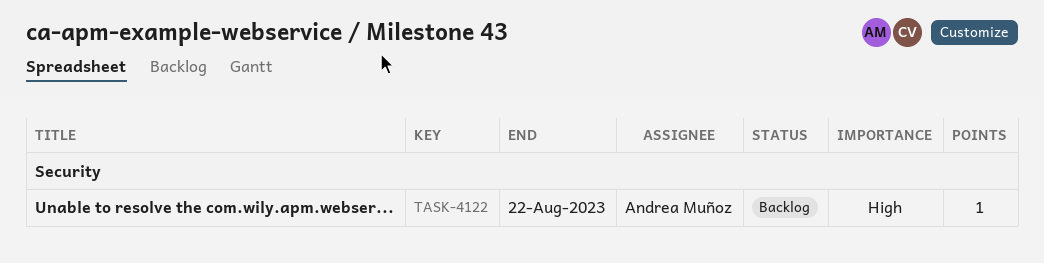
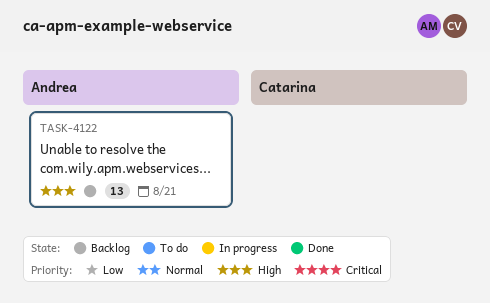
TASK-4122, estimate: 1 -> 13
TASK-4122, due: Aug 22 -> Aug 21

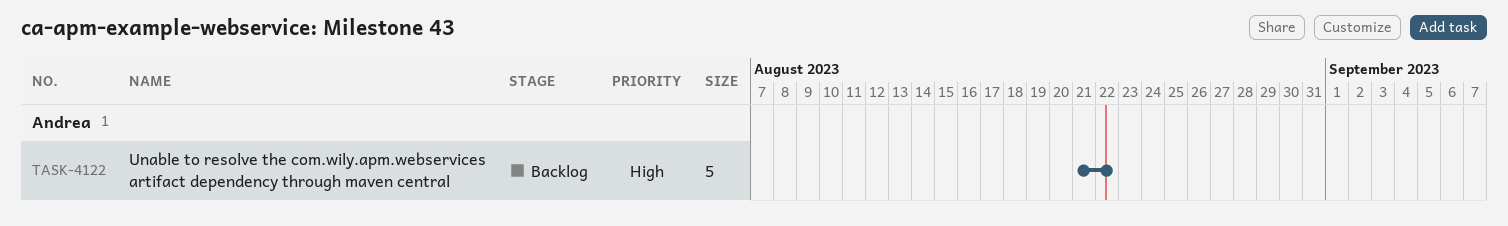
TASK-4122, estimate: 13 -> 5
TASK-4122, due: Aug 21 -> Aug 22

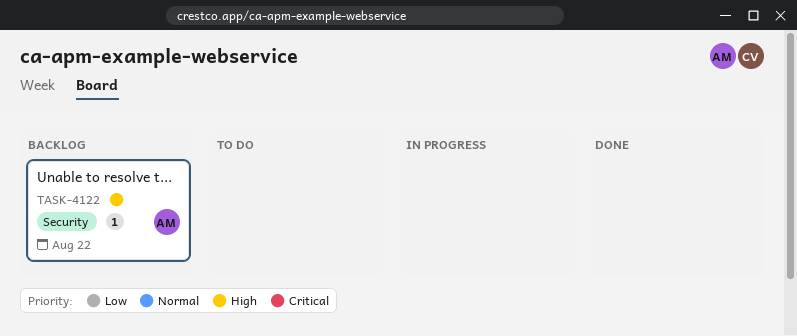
TASK-4122, estimate: 5 -> 1

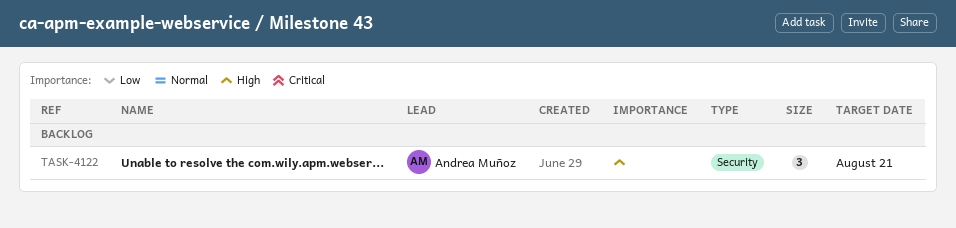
TASK-4122, estimate: 1 -> 3
TASK-4122, due: Aug 22 -> Aug 21

